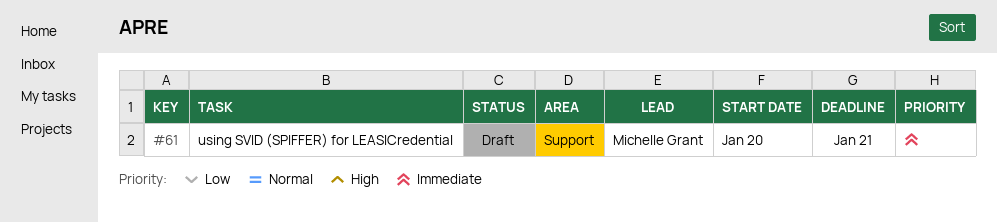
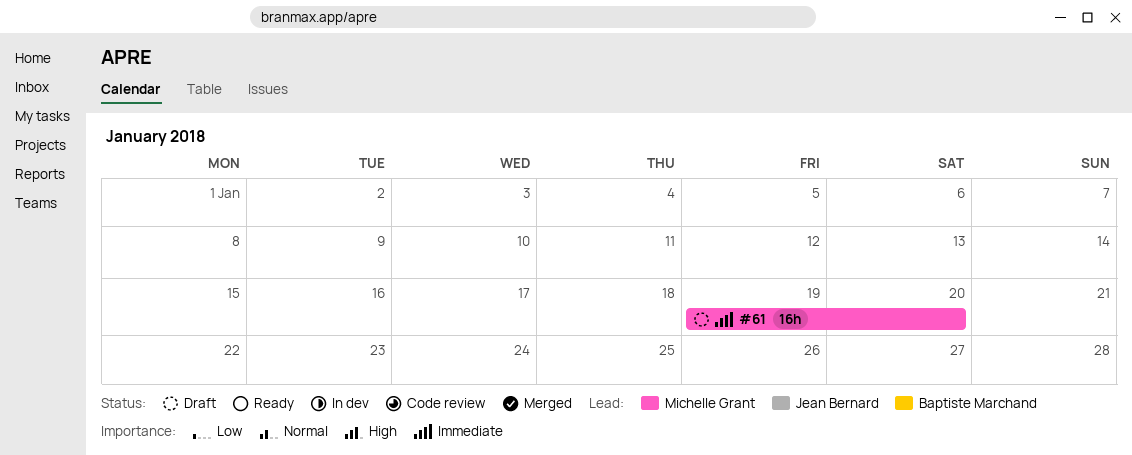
#61, start: Jan 20 -> Jan 19
#61, due: Jan 21 -> Jan 20

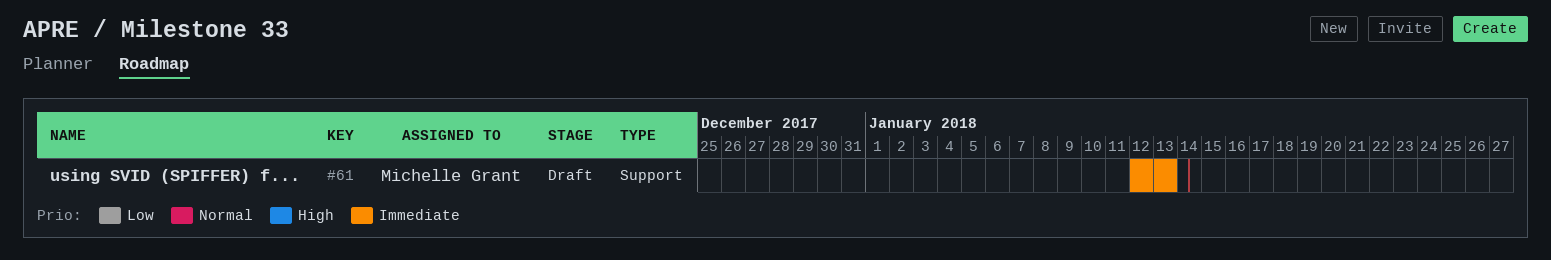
#61, start: Jan 19 -> Jan 12
#61, due: Jan 20 -> Jan 13

